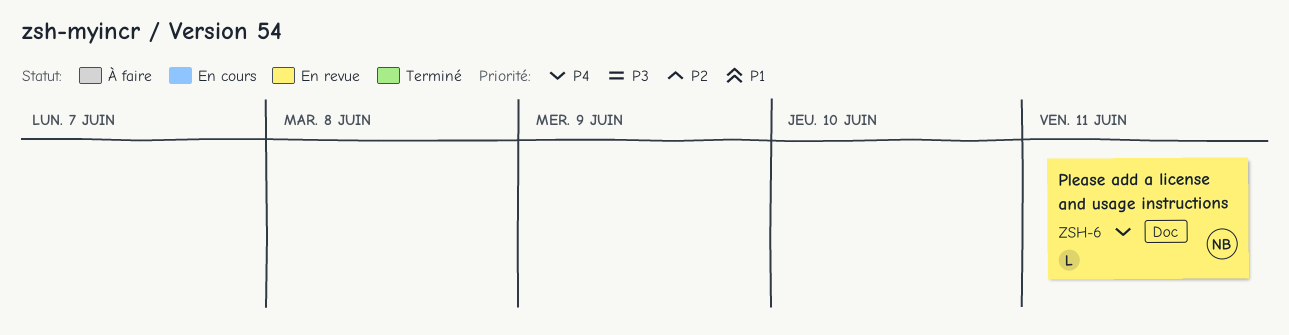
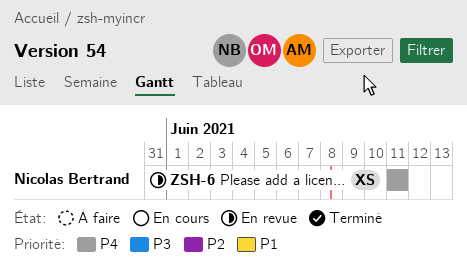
ZSH-6, estimate: L -> XS

